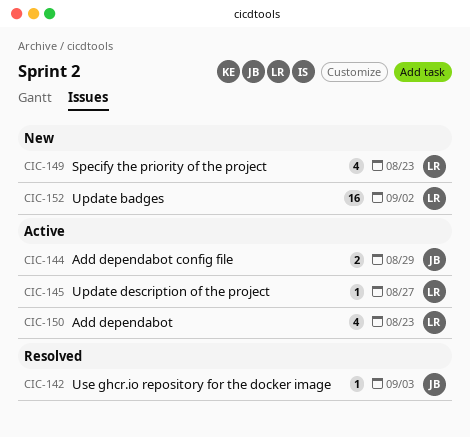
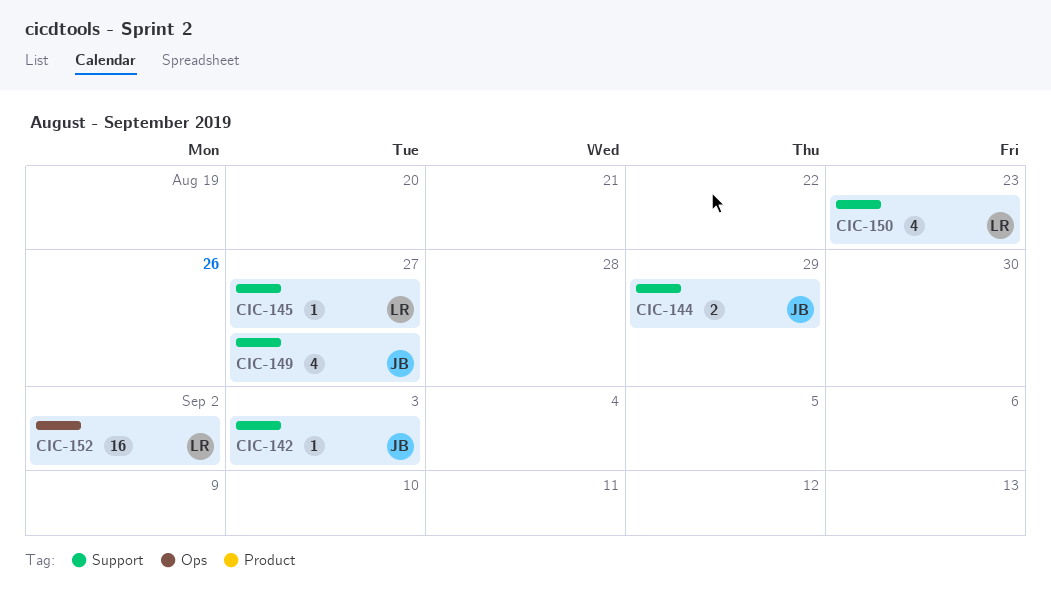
CIC-149, owner: LR -> JB
CIC-149, due: Aug 23 -> Aug 27

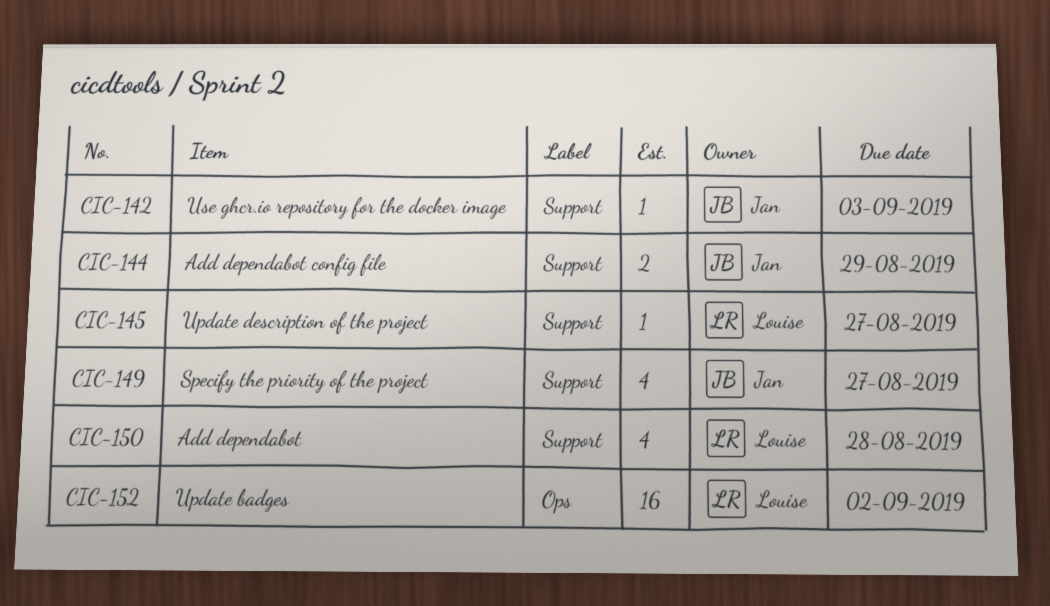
CIC-150, due: Aug 23 -> Aug 28

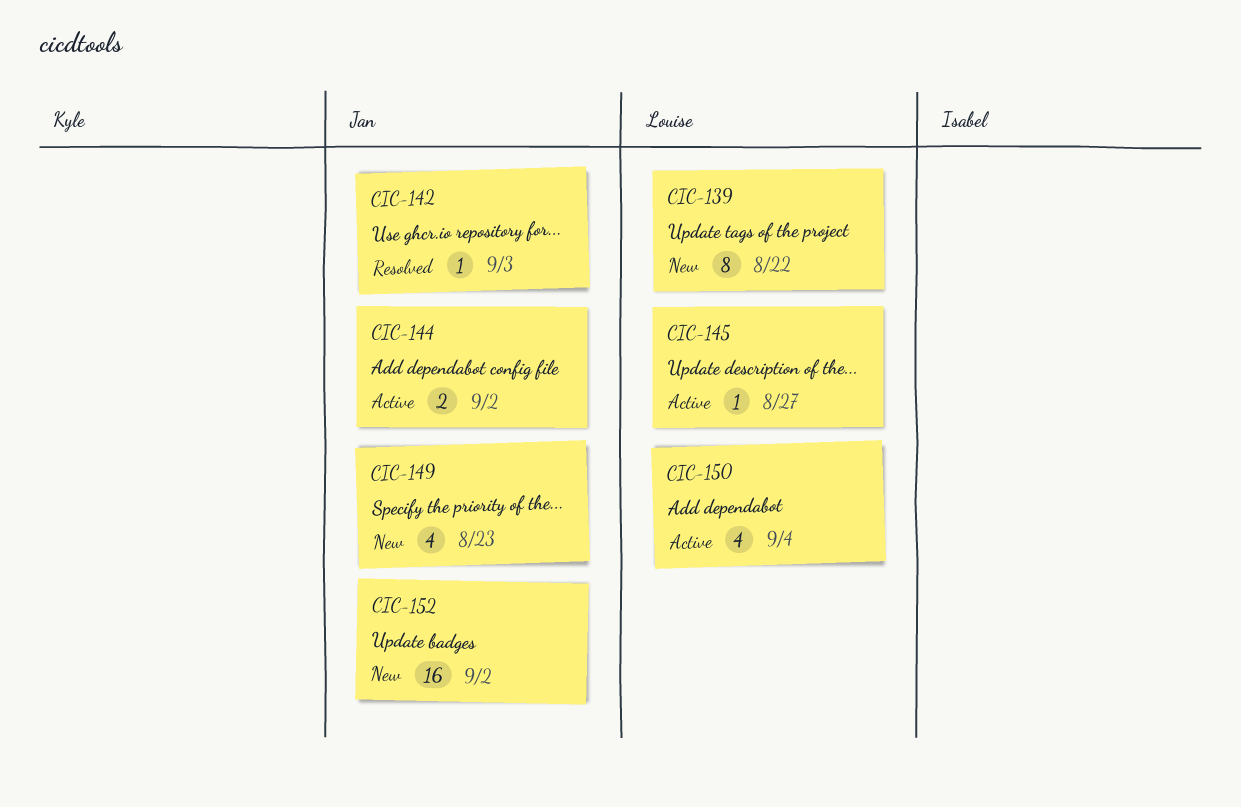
CIC-139: none -> present
CIC-144, due: Aug 29 -> Sep 2
CIC-149, due: Aug 27 -> Aug 23
CIC-150, due: Aug 28 -> Sep 4
CIC-152, owner: Louise -> Jan

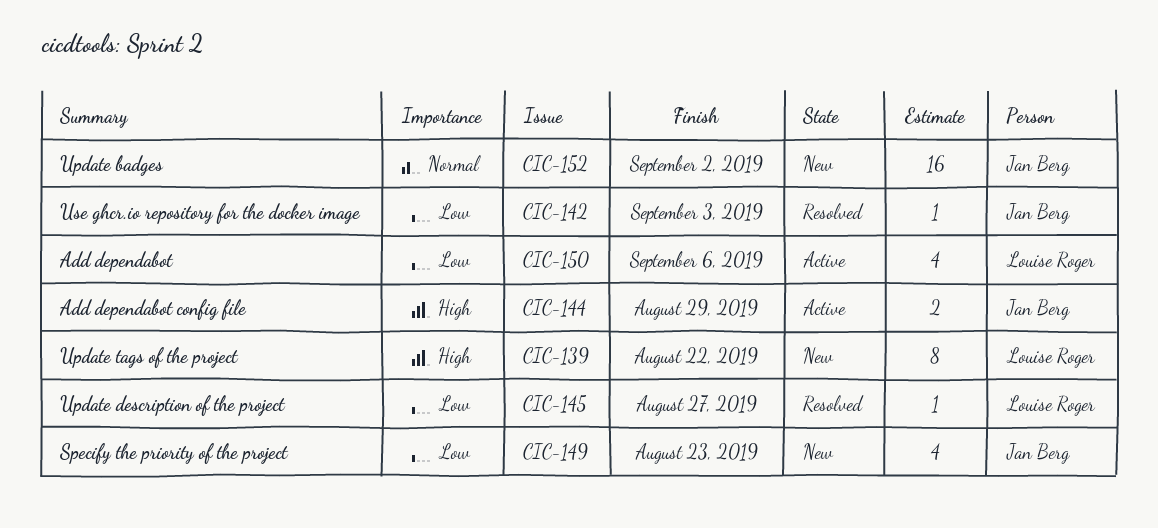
CIC-144, due: Sep 2 -> Aug 29
CIC-145, status: Active -> Resolved
CIC-150, due: Sep 4 -> Sep 6

